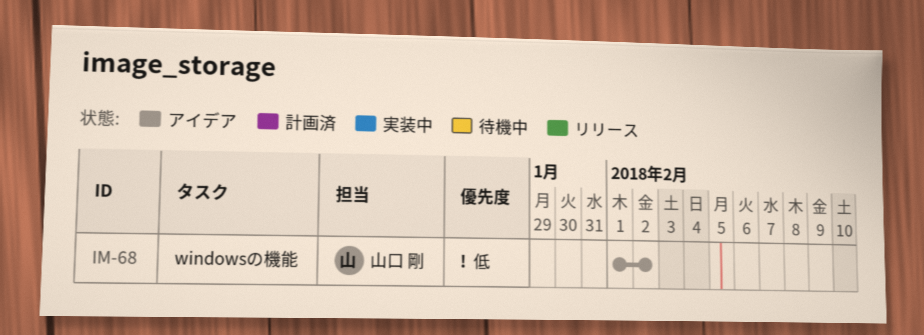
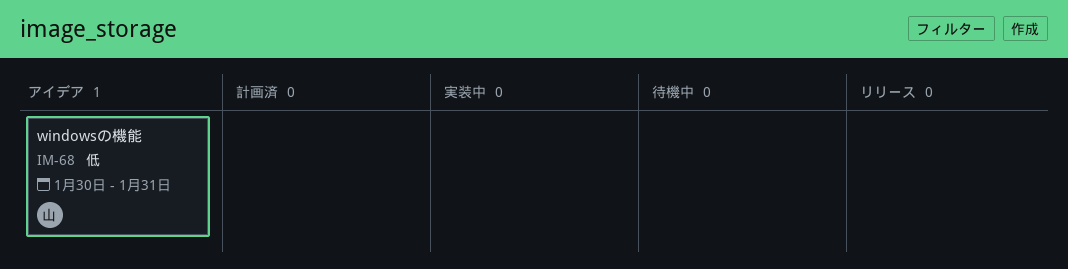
IM-68, start: Feb 1 -> Jan 30
IM-68, due: Feb 2 -> Jan 31

